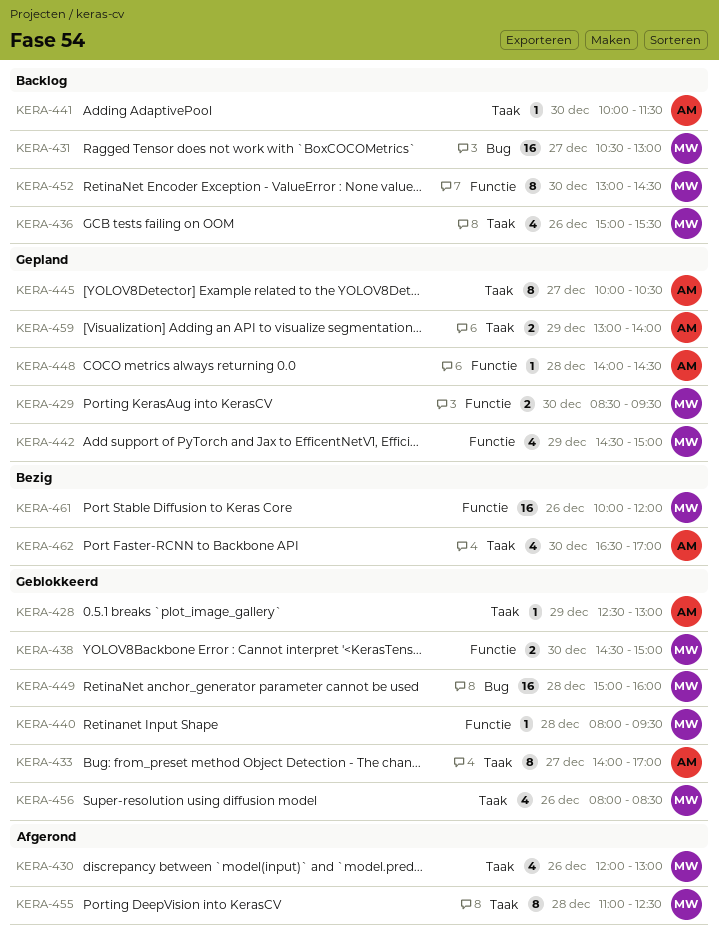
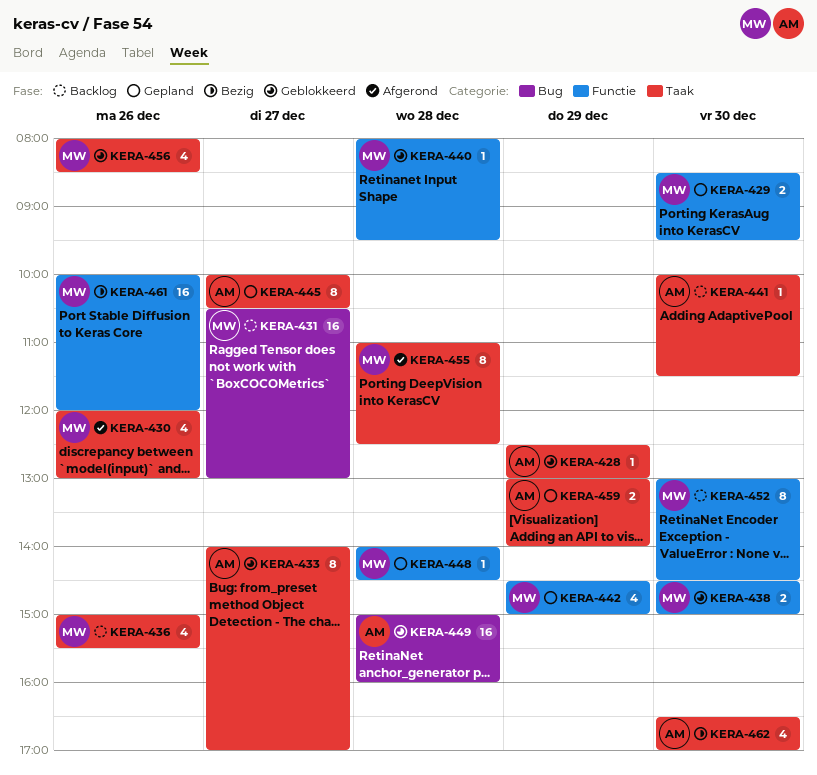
KERA-448, owner: AM -> MW
KERA-449, owner: MW -> AM

